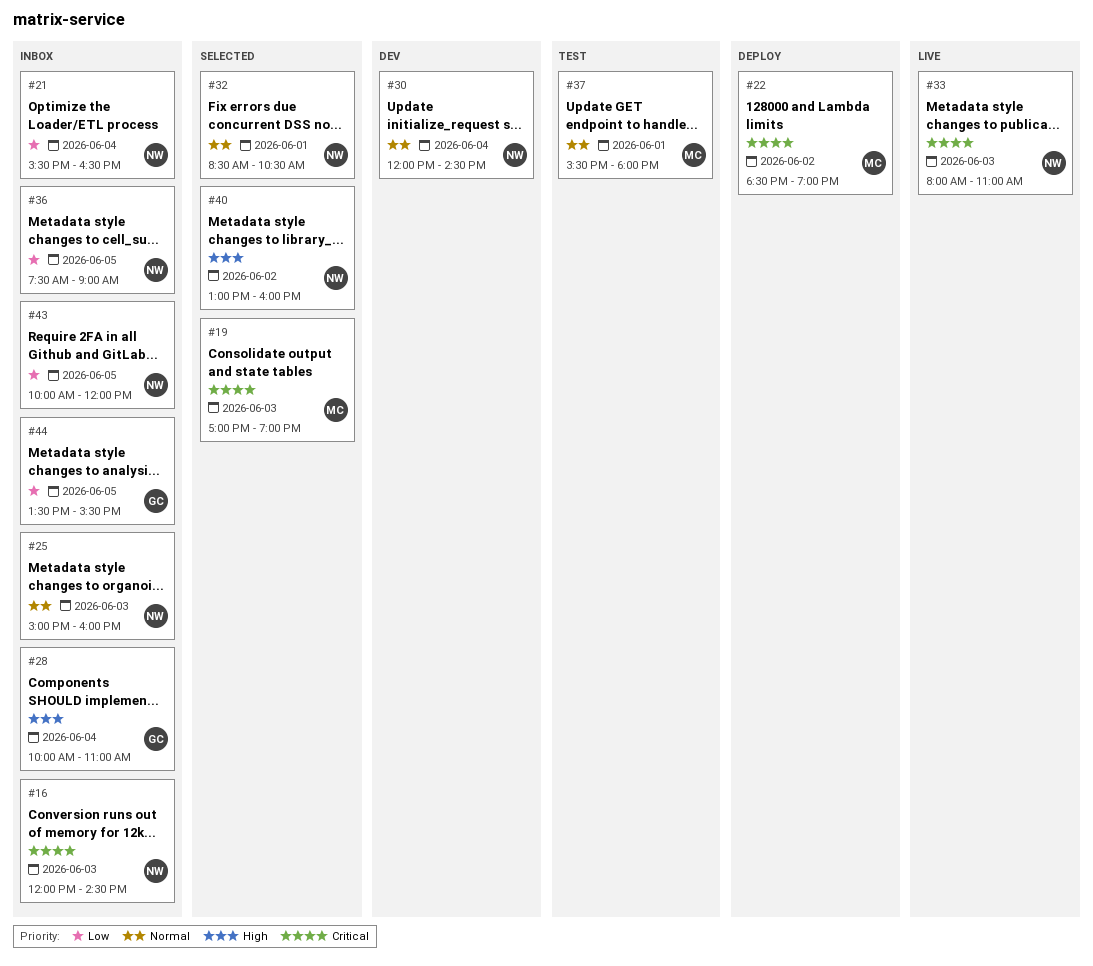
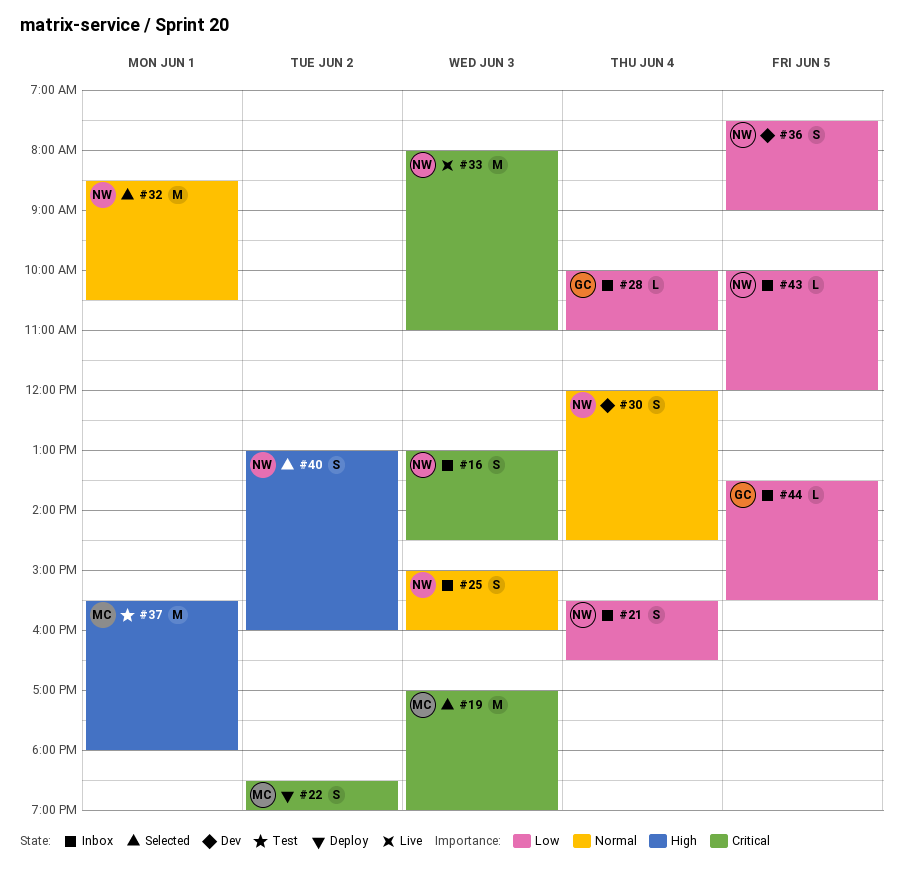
#16, begins: 12:00 -> 13:00
#28, priority: High -> Low
#36, status: Inbox -> Dev
#37, priority: Normal -> High

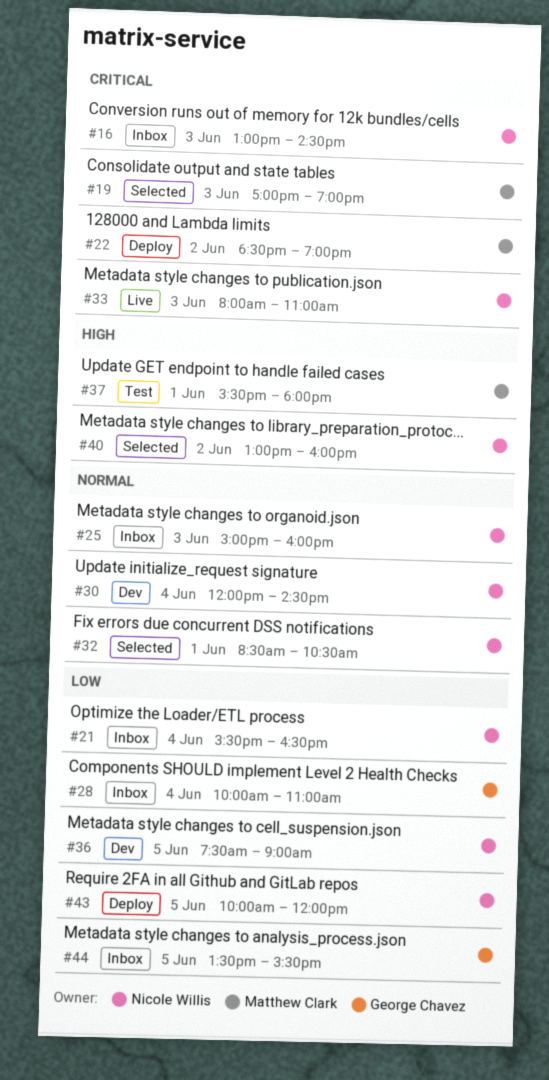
#43, status: Inbox -> Deploy

